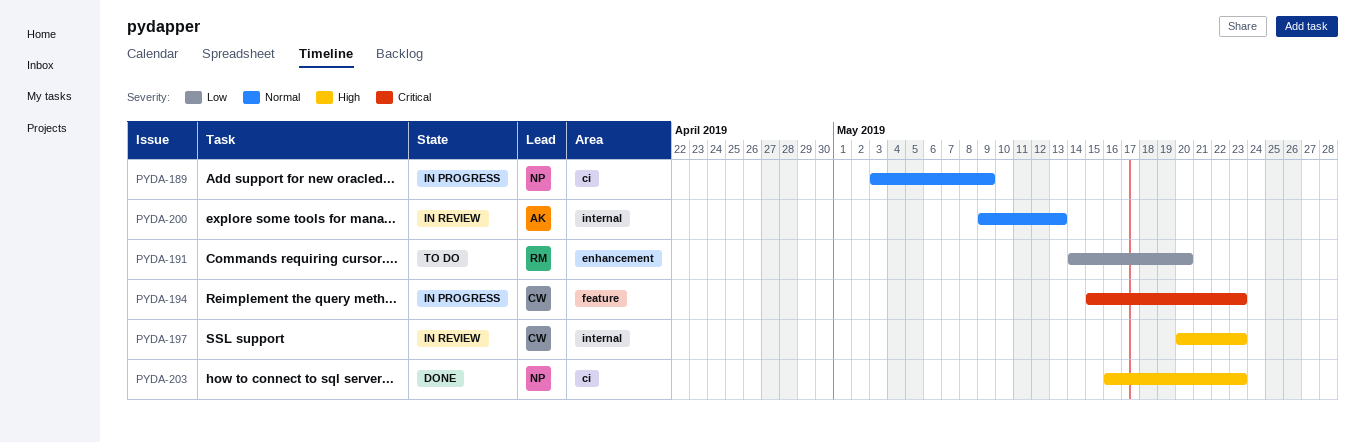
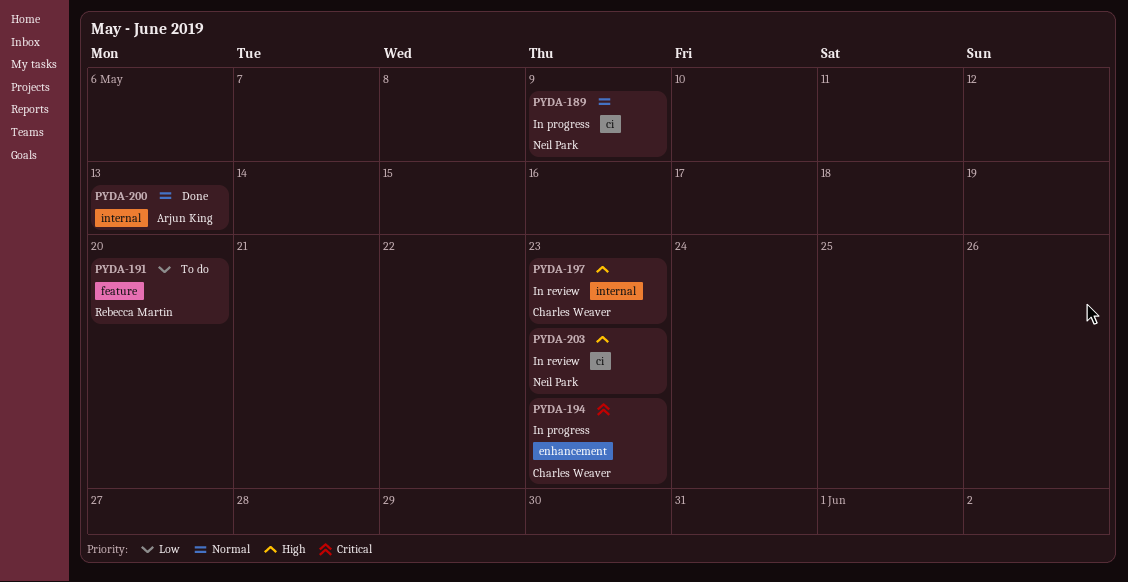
PYDA-191, label: enhancement -> feature
PYDA-194, label: feature -> enhancement
PYDA-200, status: In review -> Done
PYDA-203, status: Done -> In review

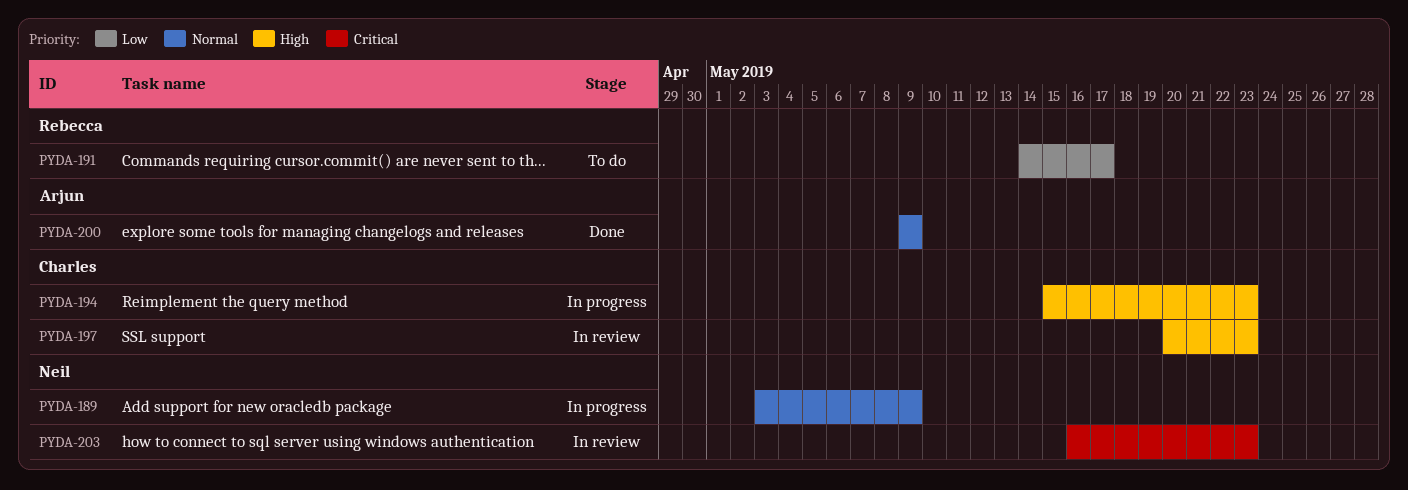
PYDA-191, due: May 20 -> May 17
PYDA-194, priority: Critical -> High
PYDA-200, due: May 13 -> May 9
PYDA-203, priority: High -> Critical

